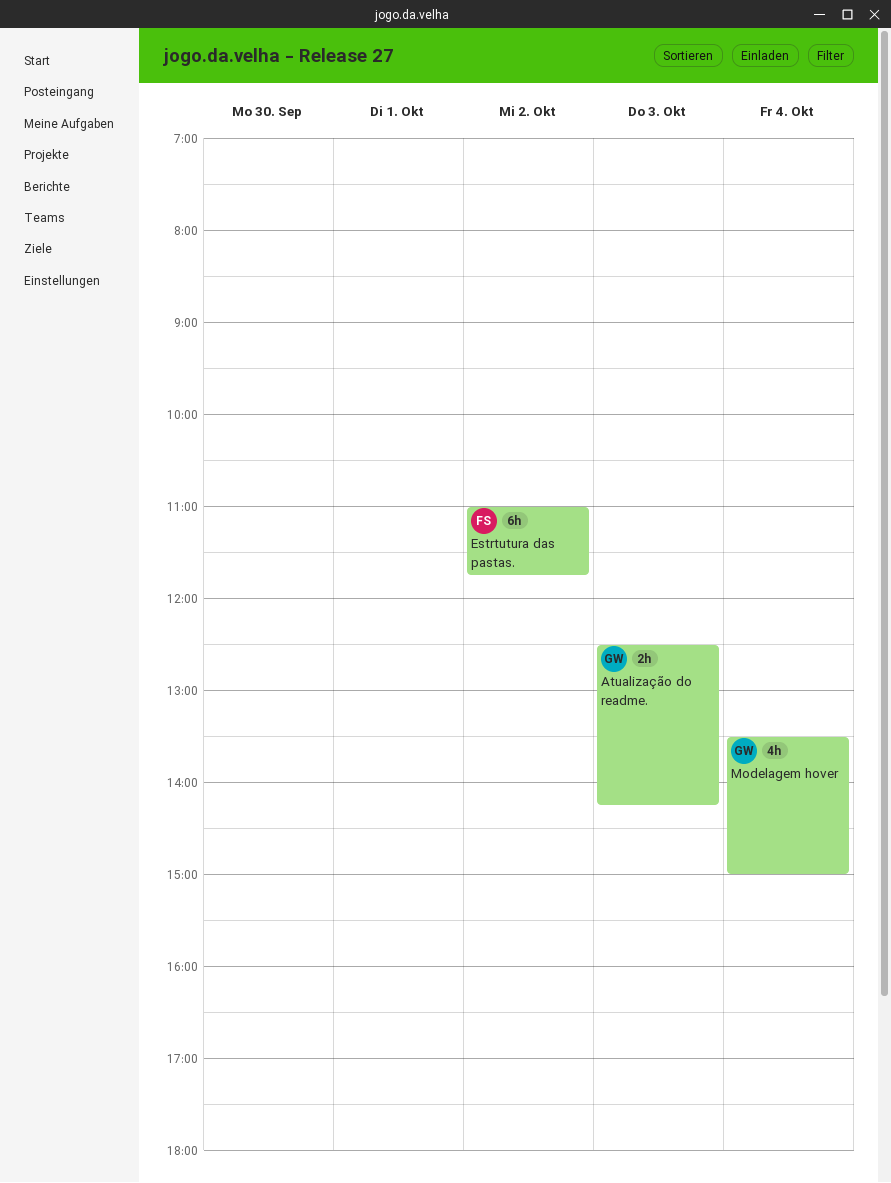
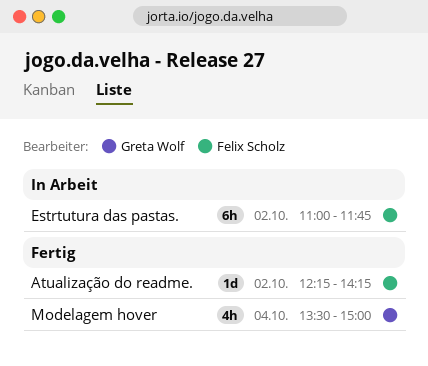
Atualização do readme., owner: Greta Wolf -> Felix Scholz
Atualização do readme., estimate: 2h -> 1d
Atualização do readme., day: Oct 3 -> Oct 2
Atualização do readme., begins: 12:30 -> 12:15

